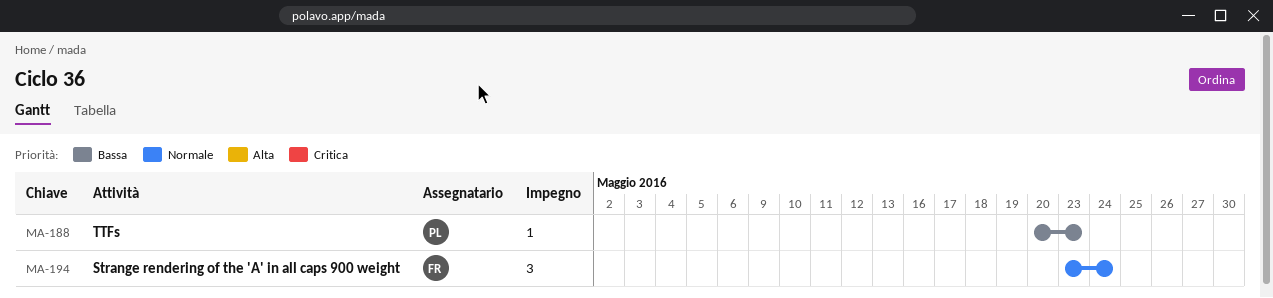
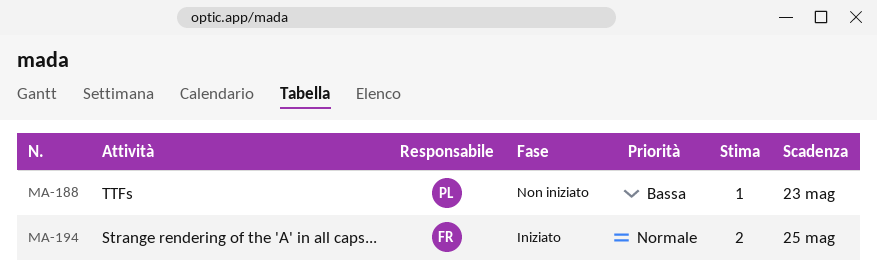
MA-194, estimate: 3 -> 2
MA-194, due: May 24 -> May 25

